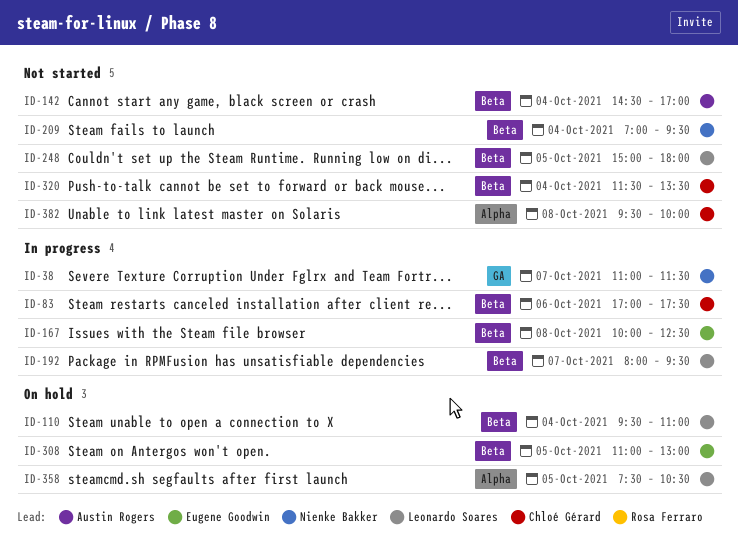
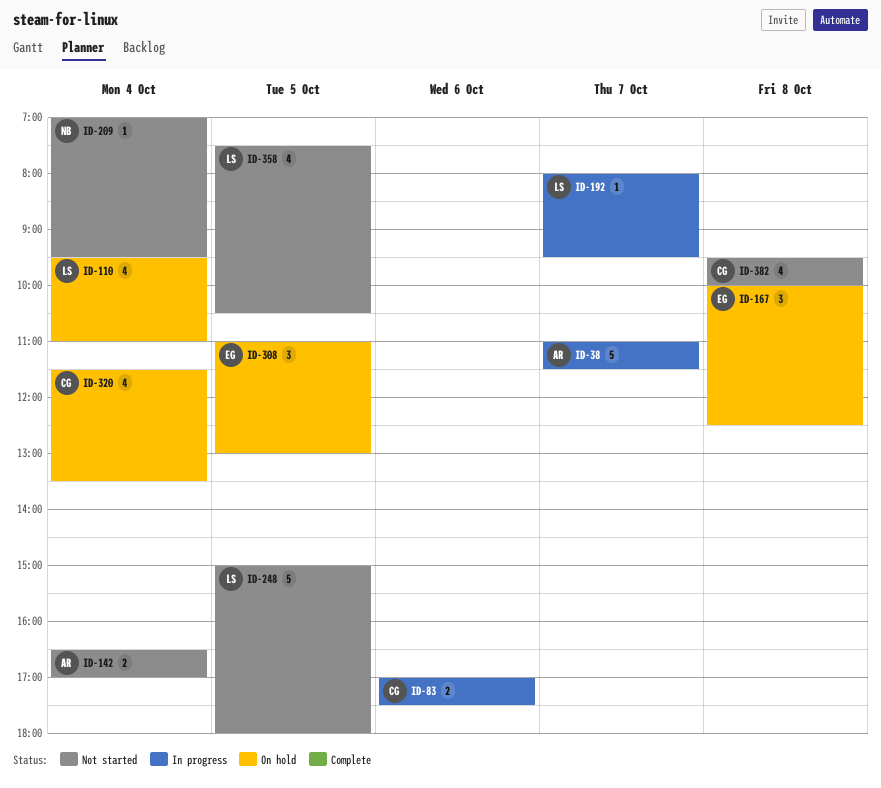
ID-38, owner: Nienke Bakker -> Austin Rogers
ID-142, begins: 14:30 -> 16:30
ID-167, status: In progress -> On hold
ID-320, status: Not started -> On hold
ID-358, status: On hold -> Not started

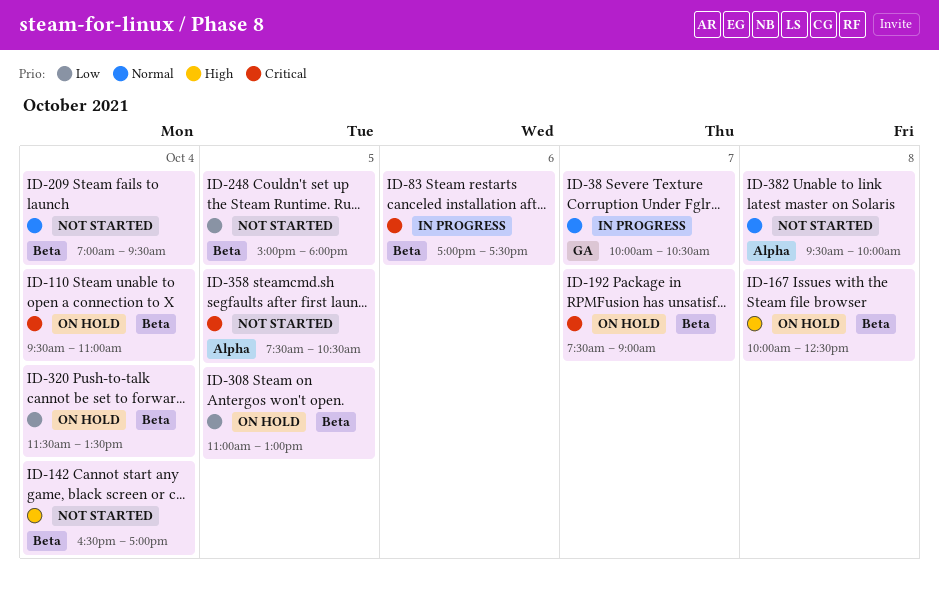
ID-38, begins: 11:00 -> 10:00
ID-38, ends: 11:30 -> 10:30
ID-192, status: In progress -> On hold
ID-192, begins: 08:00 -> 07:30
ID-192, ends: 09:30 -> 09:00

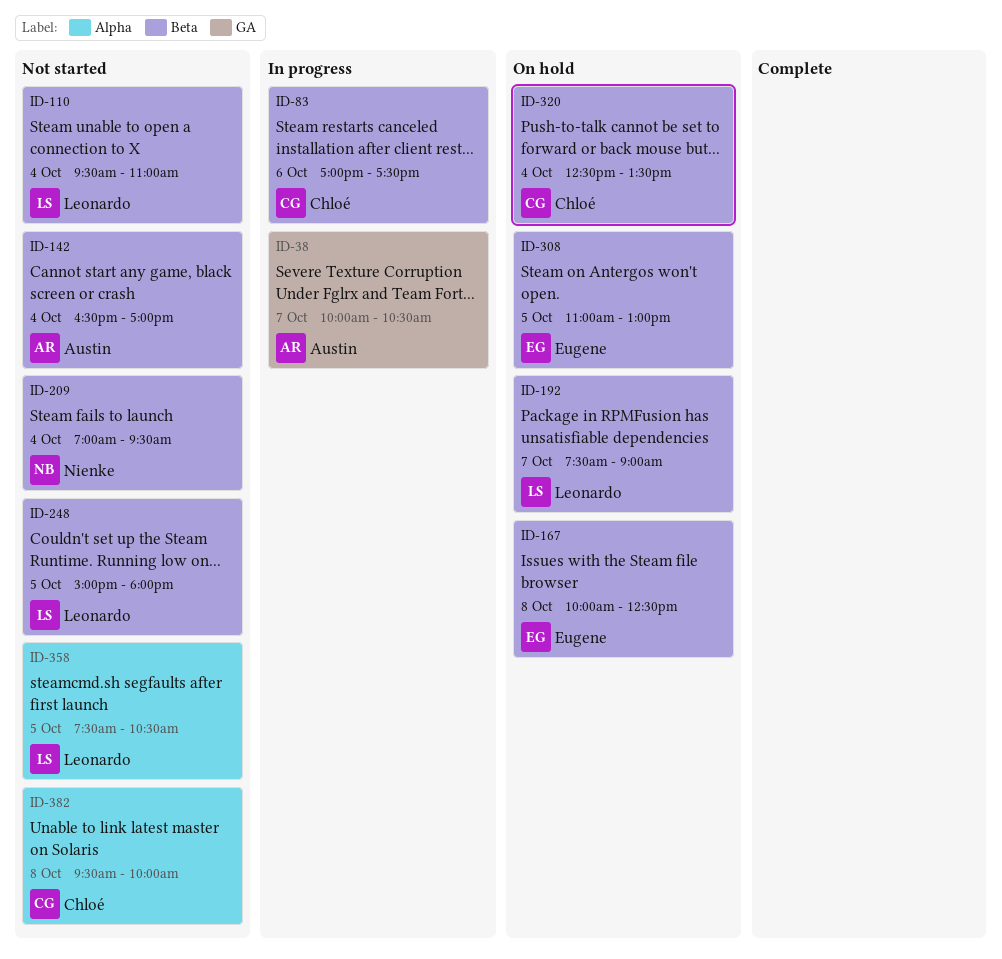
ID-110, status: On hold -> Not started
ID-320, begins: 11:30 -> 12:30

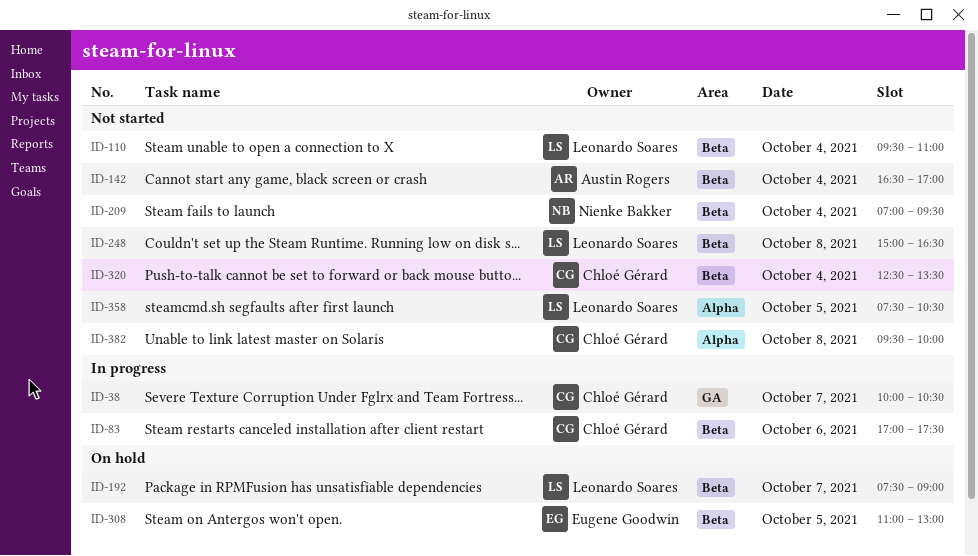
ID-38, owner: Austin Rogers -> Chloé Gérard
ID-167: present -> none
ID-248, day: Oct 5 -> Oct 8
ID-248, ends: 18:00 -> 16:30
ID-320, status: On hold -> Not started

